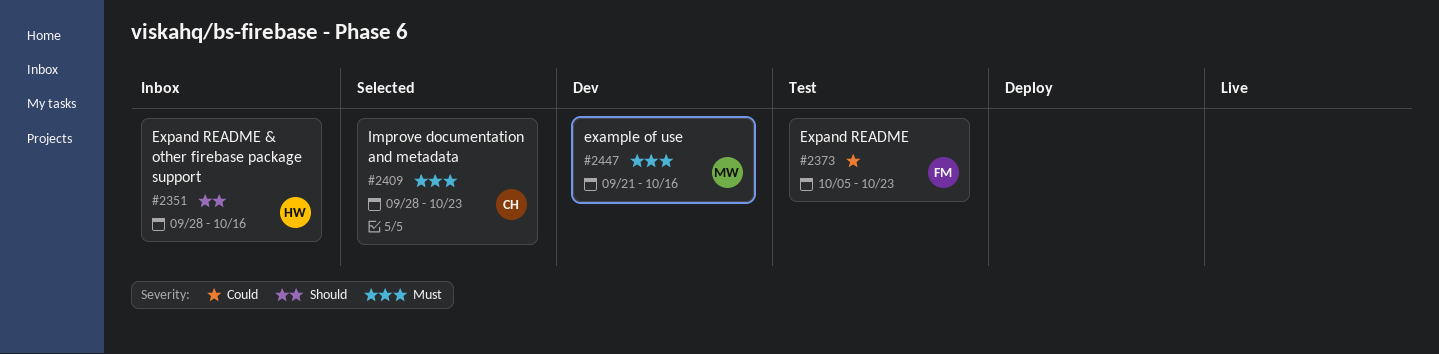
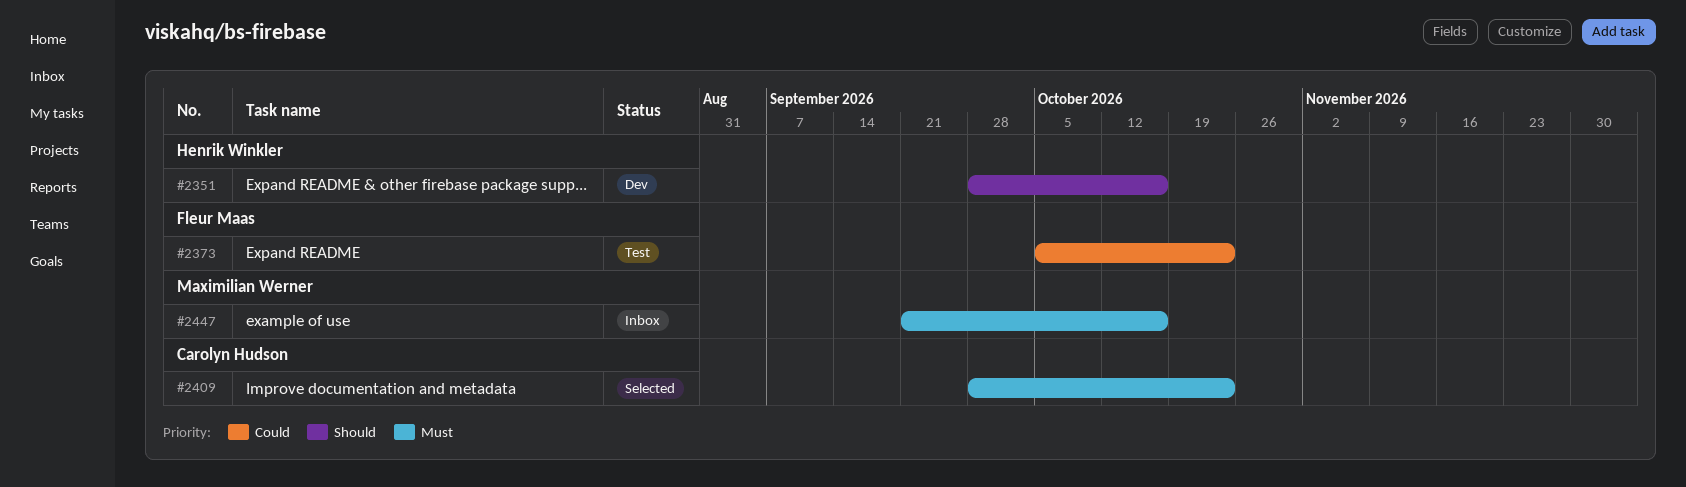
#2351, status: Inbox -> Dev
#2447, status: Dev -> Inbox

